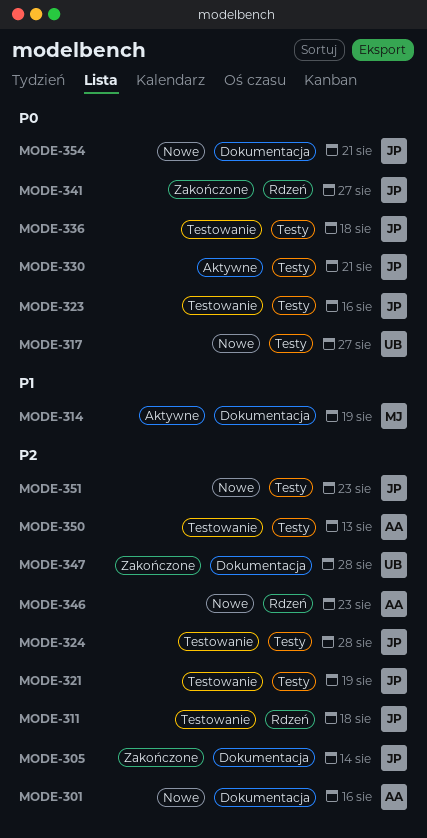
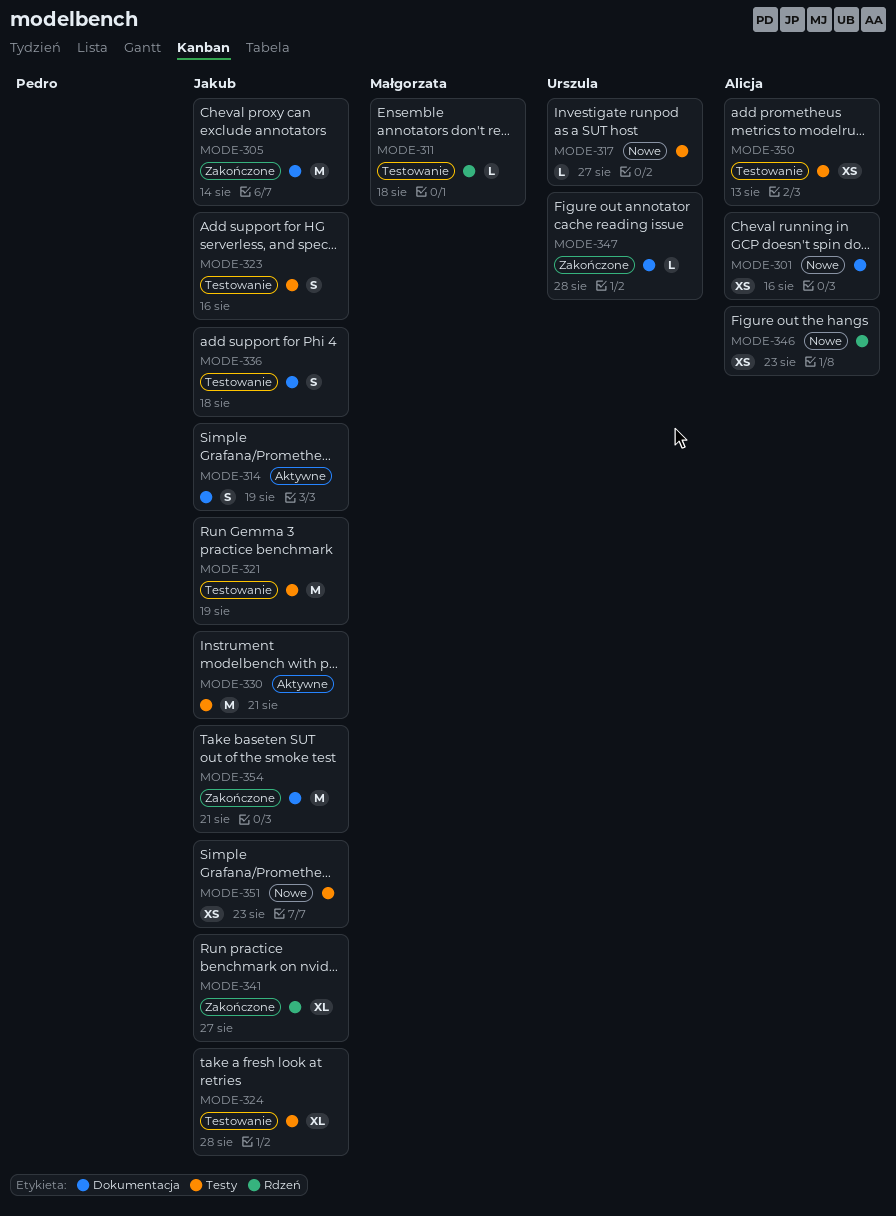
MODE-311, owner: Jakub -> Małgorzata
MODE-314, owner: Małgorzata -> Jakub
MODE-336, label: Testy -> Dokumentacja
MODE-354, status: Nowe -> Zakończone

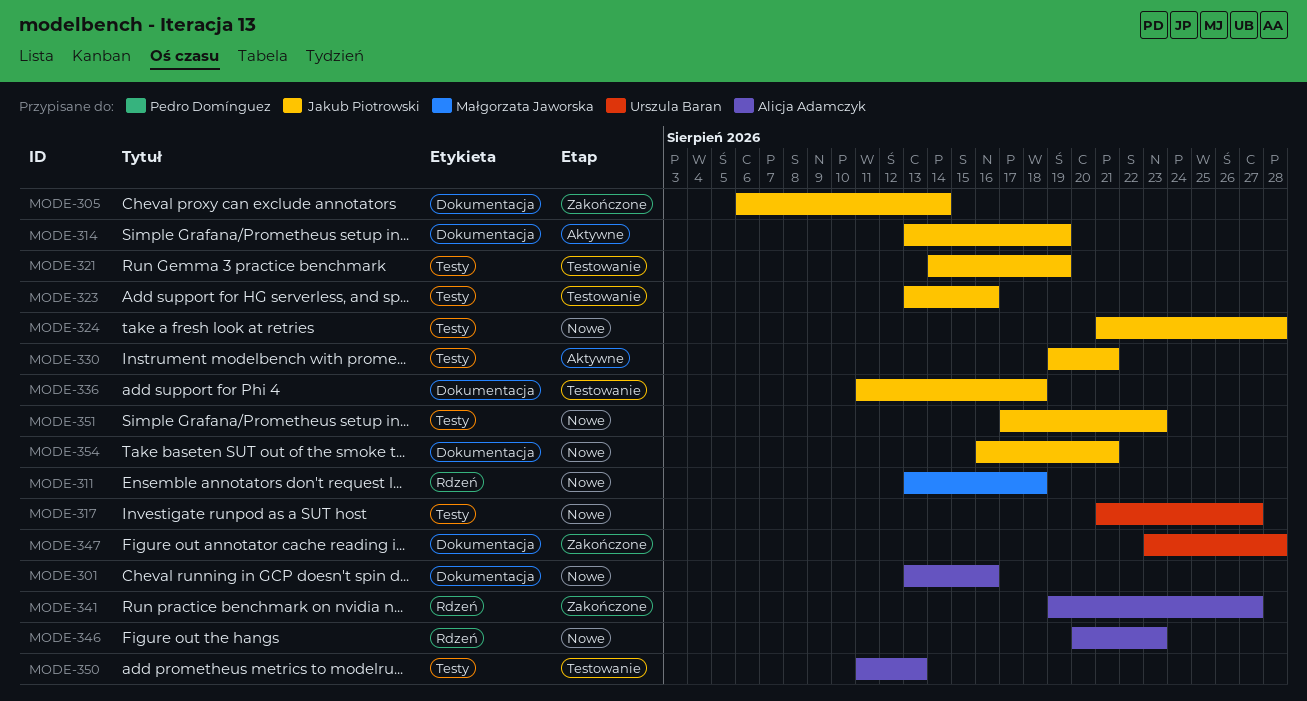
MODE-311, status: Testowanie -> Nowe
MODE-324, status: Testowanie -> Nowe
MODE-341, owner: Jakub Piotrowski -> Alicja Adamczyk
MODE-354, status: Zakończone -> Nowe

